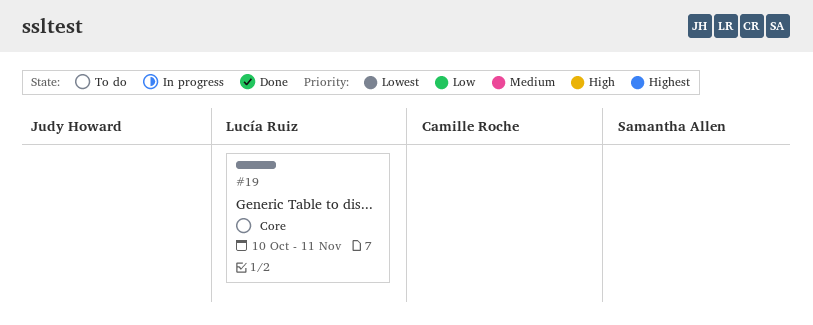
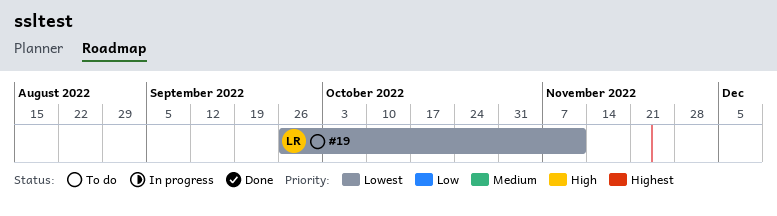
#19, start: Oct 10 -> Sep 26

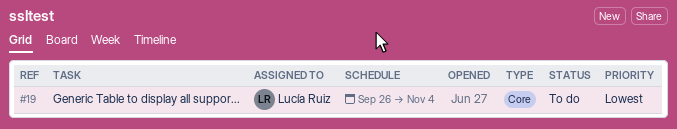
#19, due: Nov 11 -> Nov 4

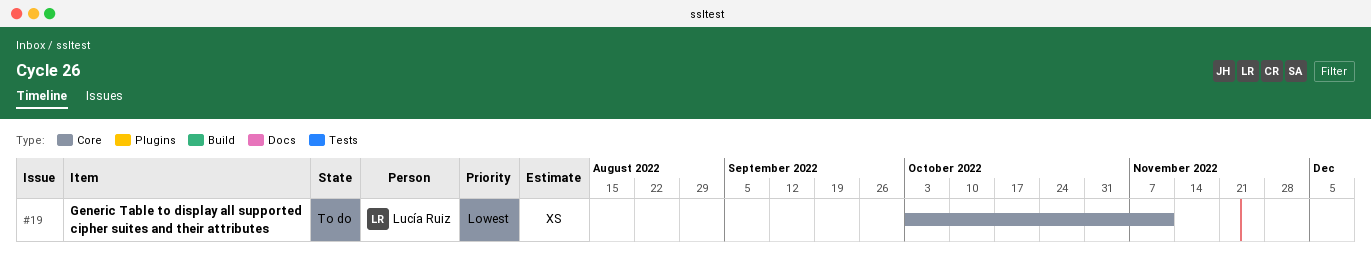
#19, start: Sep 26 -> Oct 3
#19, due: Nov 4 -> Nov 11

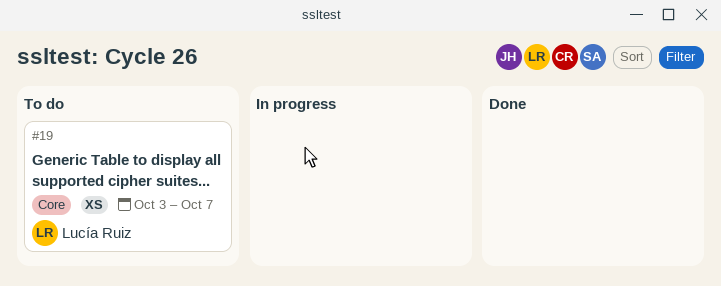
#19, due: Nov 11 -> Oct 7

